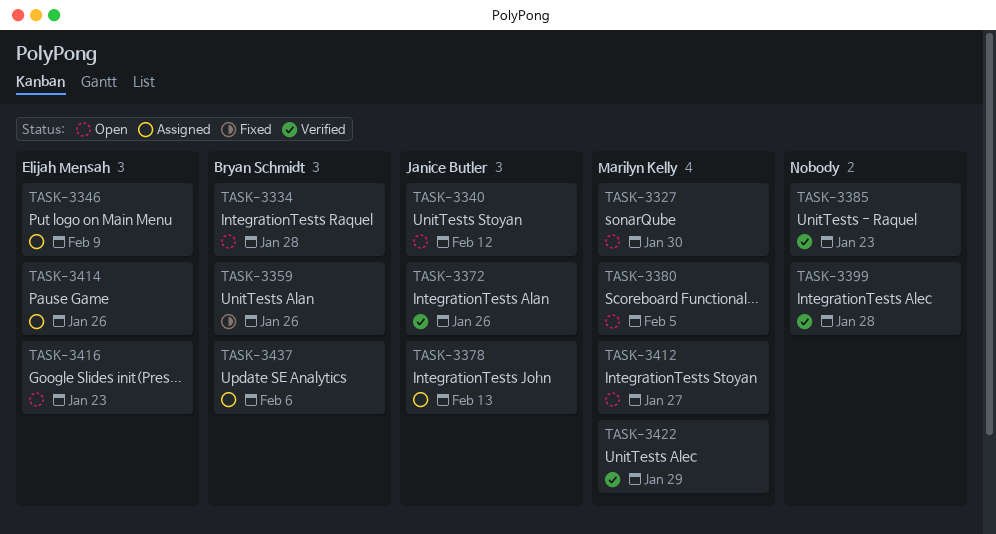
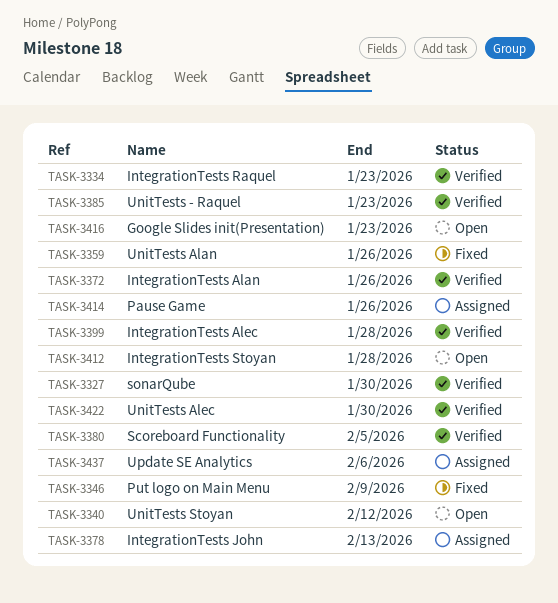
TASK-3327, status: Open -> Verified
TASK-3334, status: Open -> Verified
TASK-3334, due: Jan 28 -> Jan 23
TASK-3346, status: Assigned -> Fixed
TASK-3380, status: Open -> Verified
TASK-3412, due: Jan 27 -> Jan 28
TASK-3422, due: Jan 29 -> Jan 30

